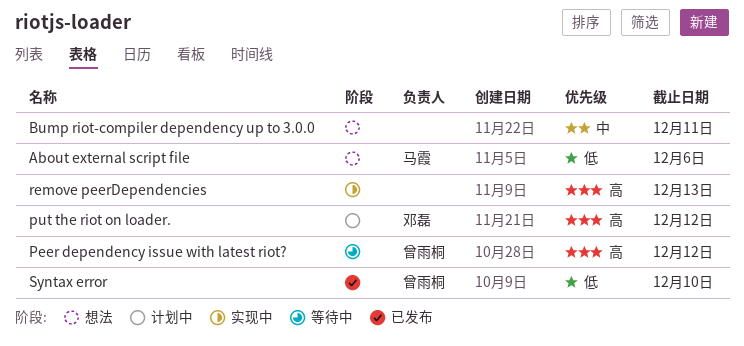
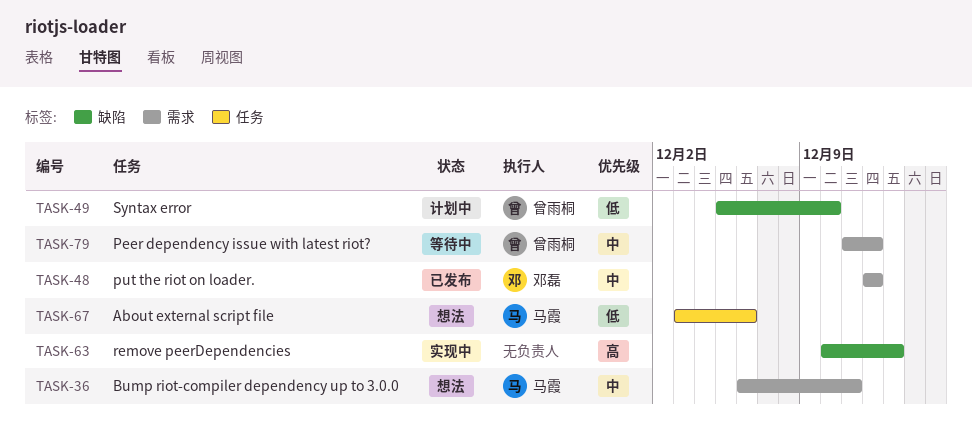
Bump riot-compiler dependency up to 3.0.0, owner: none -> 马霞
Peer dependency issue with latest riot?, priority: 高 -> 中
put the riot on loader., status: 计划中 -> 已发布
put the riot on loader., priority: 高 -> 中
Syntax error, status: 已发布 -> 计划中

